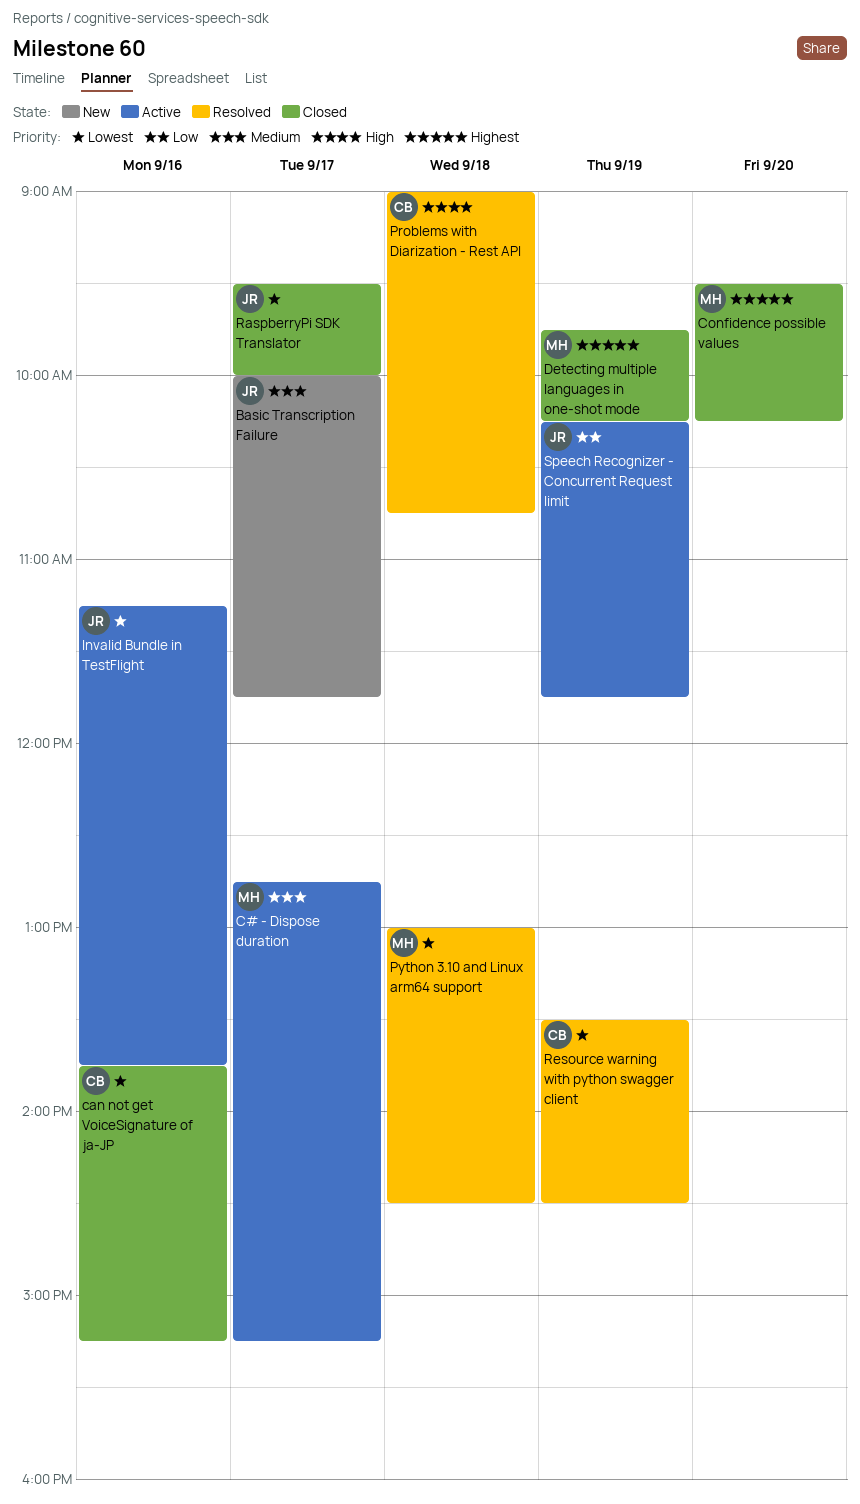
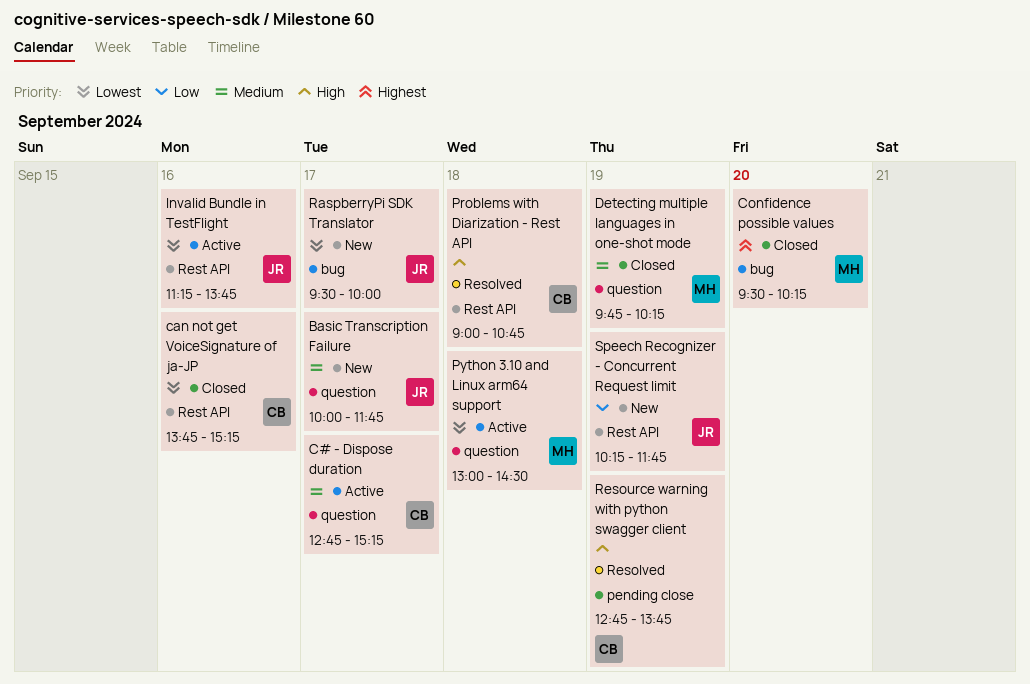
C# - Dispose duration, owner: MH -> CB
Detecting multiple languages in one-shot mode, priority: Highest -> Medium
Python 3.10 and Linux arm64 support, status: Resolved -> Active
RaspberryPi SDK Translator, status: Closed -> New
Resource warning with python swagger client, priority: Lowest -> High
Resource warning with python swagger client, begins: 13:30 -> 12:45
Resource warning with python swagger client, ends: 14:30 -> 13:45
Speech Recognizer - Concurrent Request limit, status: Active -> New

